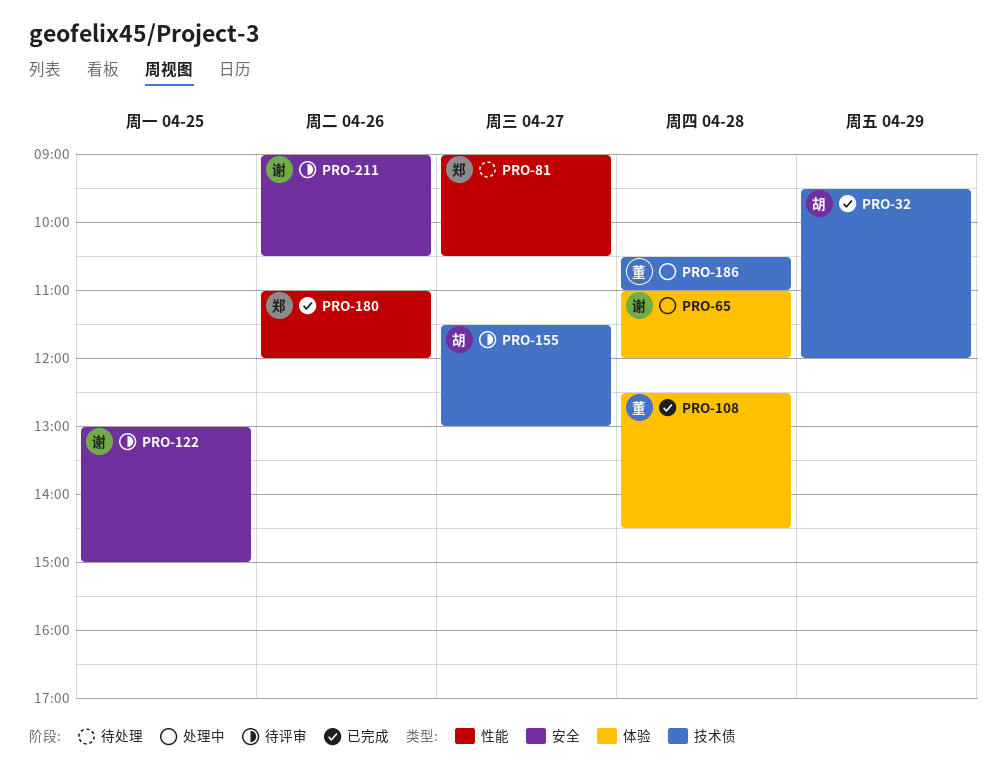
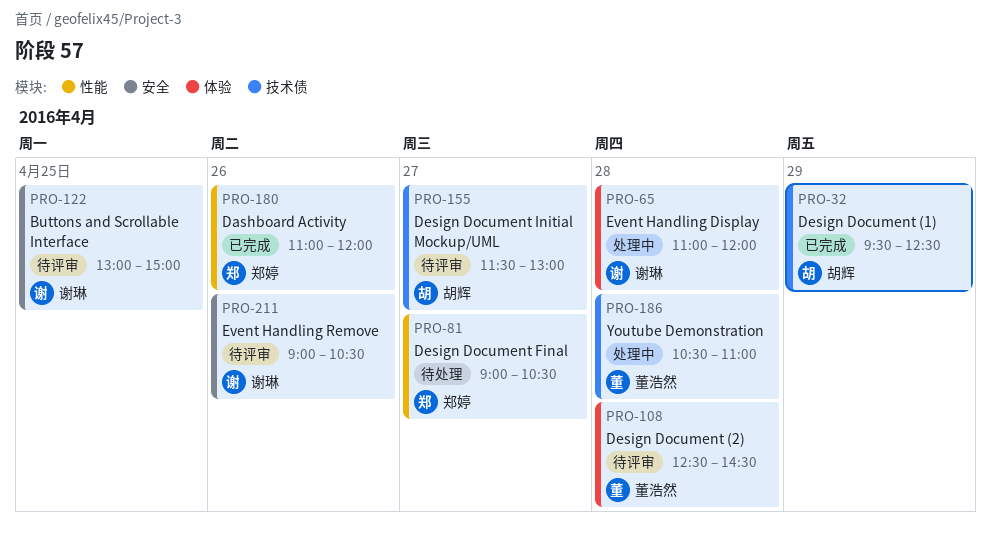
PRO-32, ends: 12:00 -> 12:30
PRO-108, status: 已完成 -> 待评审

